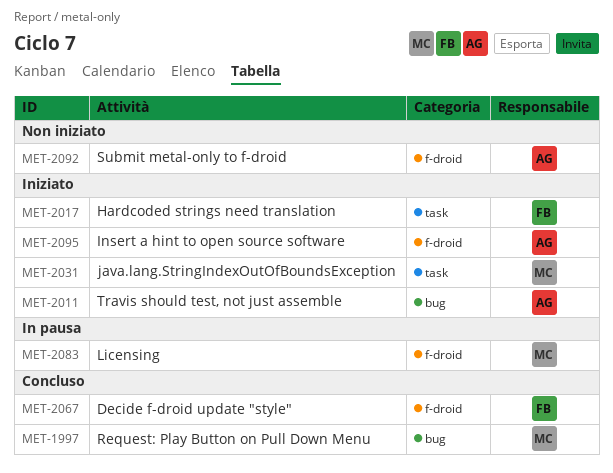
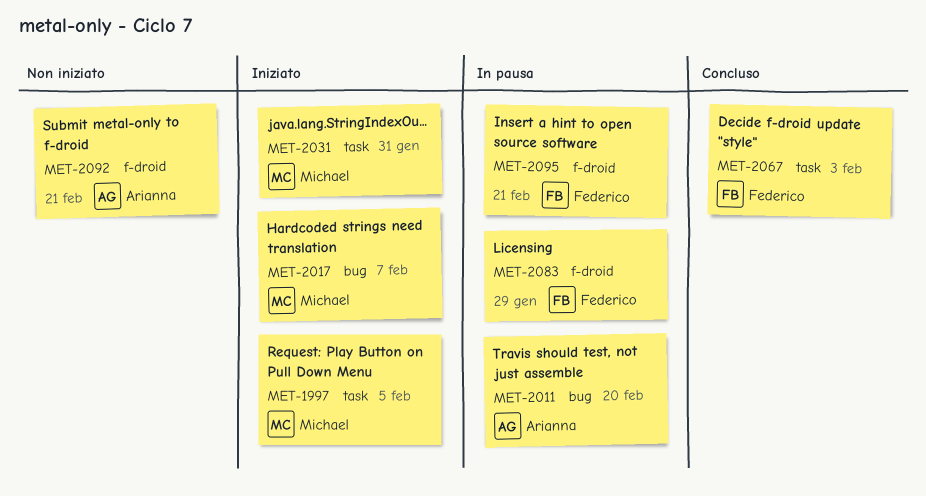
MET-1997, status: Concluso -> Iniziato
MET-1997, label: bug -> task
MET-2011, status: Iniziato -> In pausa
MET-2017, owner: Federico -> Michael
MET-2017, label: task -> bug
MET-2067, label: f-droid -> task
MET-2083, owner: Michael -> Federico
MET-2095, status: Iniziato -> In pausa
MET-2095, owner: Arianna -> Federico

